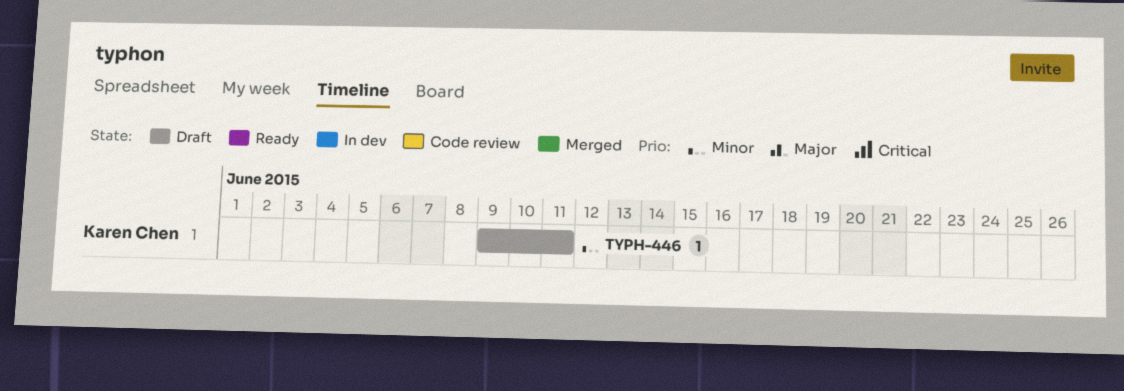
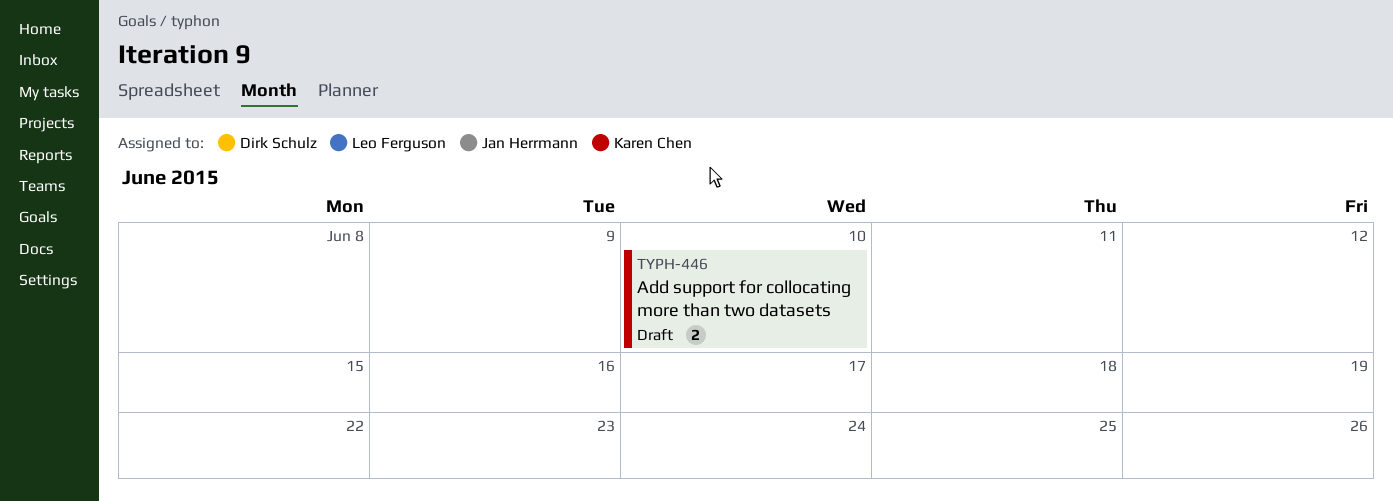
TYPH-446, estimate: 1 -> 2
TYPH-446, due: Jun 11 -> Jun 10

